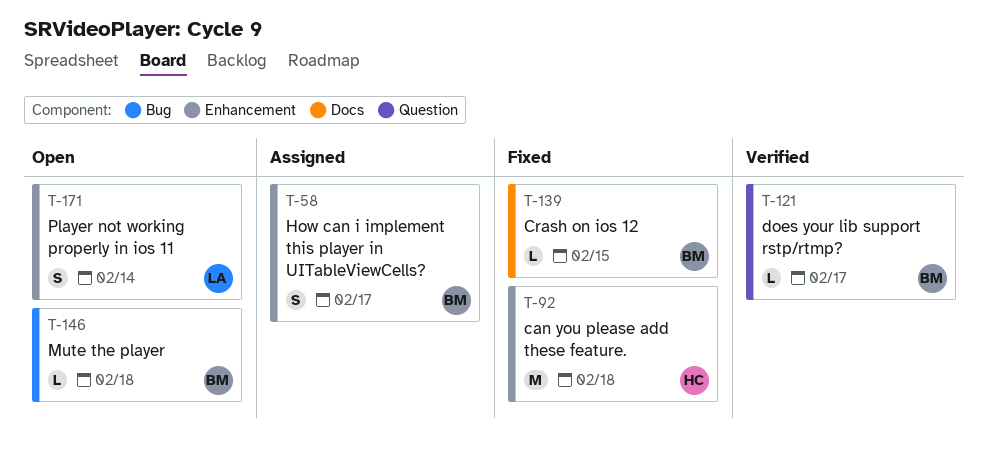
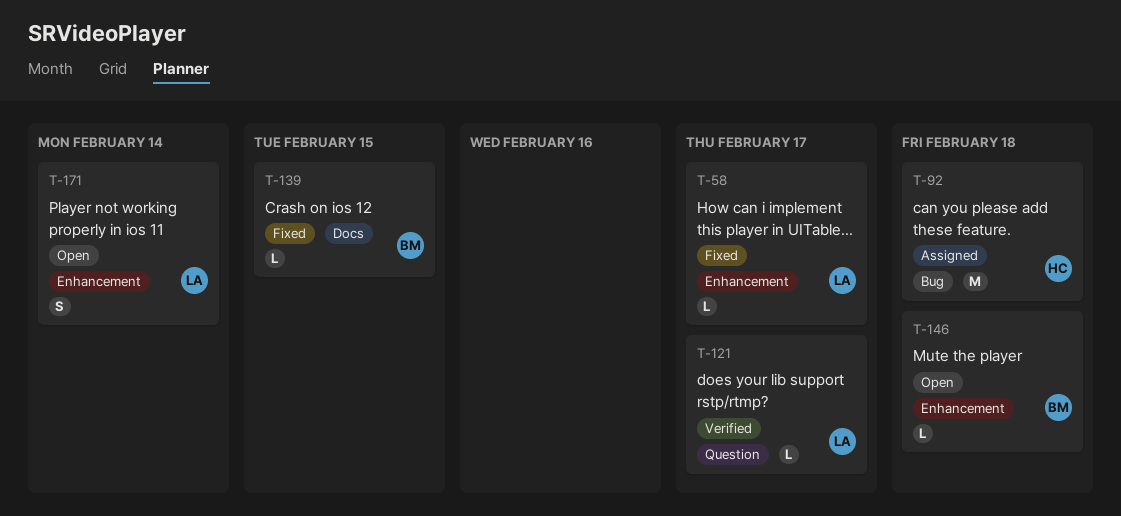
T-58, status: Assigned -> Fixed
T-58, owner: BM -> LA
T-58, estimate: S -> L
T-92, status: Fixed -> Assigned
T-92, label: Enhancement -> Bug
T-121, owner: BM -> LA
T-146, label: Bug -> Enhancement

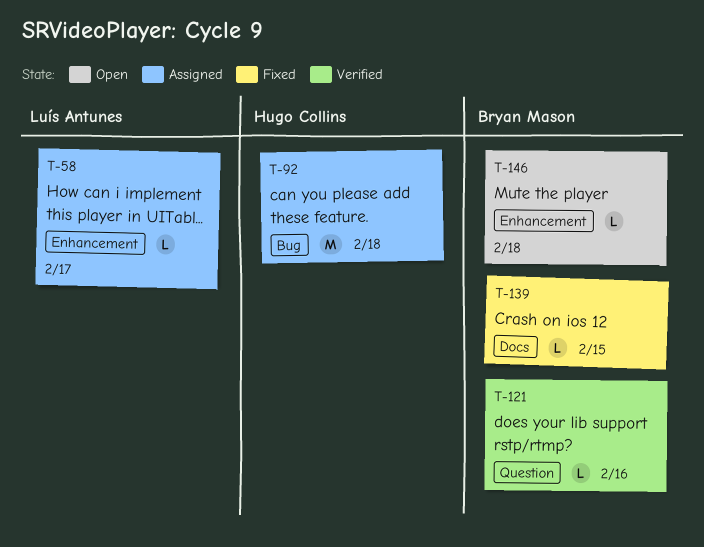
T-58, status: Fixed -> Assigned
T-121, owner: Luís Antunes -> Bryan Mason
T-121, due: Feb 17 -> Feb 16
T-171: present -> none

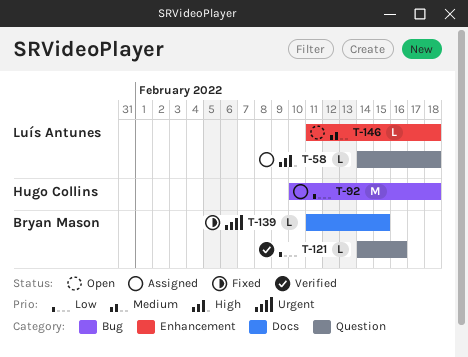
T-58, label: Enhancement -> Question
T-58, due: Feb 17 -> Feb 18
T-146, owner: Bryan Mason -> Luís Antunes

